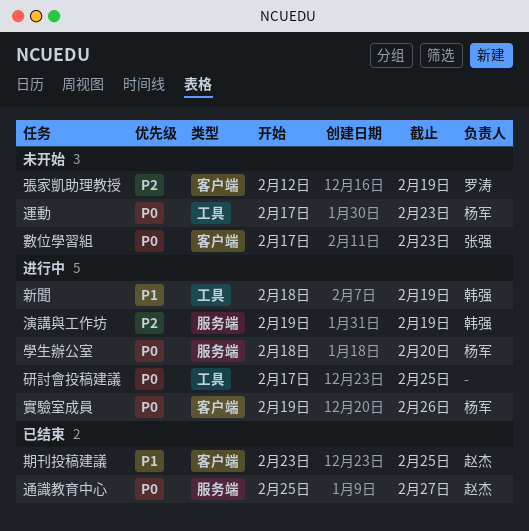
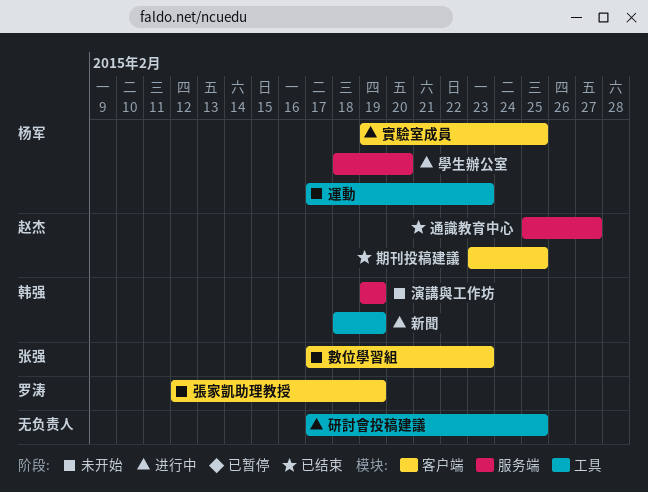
實驗室成員, due: Feb 26 -> Feb 25
演講與工作坊, status: 进行中 -> 未开始

